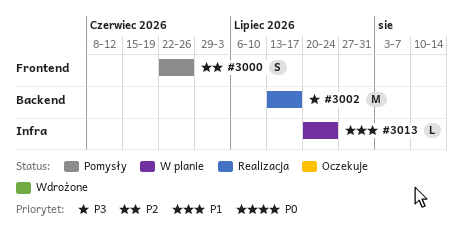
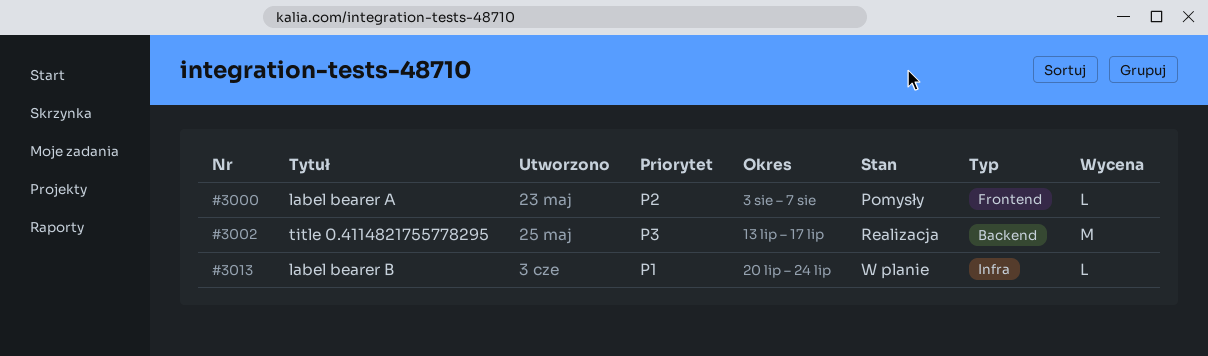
#3000, estimate: S -> L
#3000, start: Jun 22 -> Aug 3
#3000, due: Jun 26 -> Aug 7

